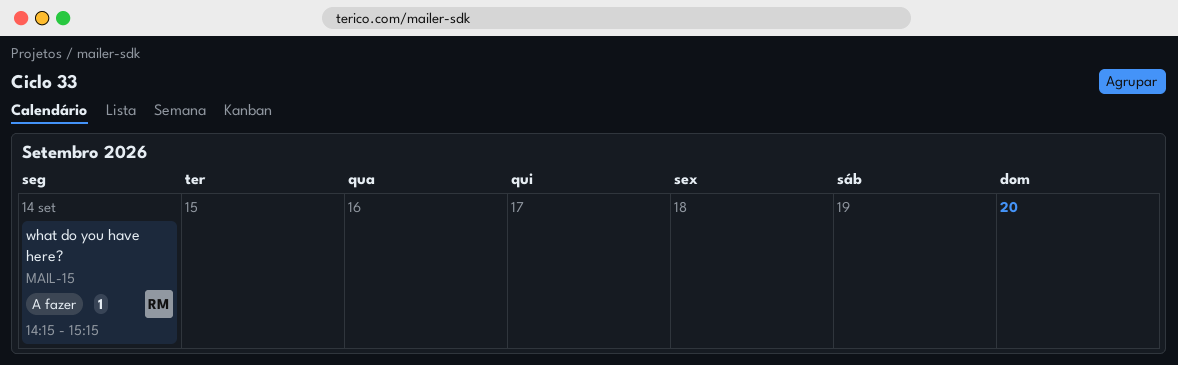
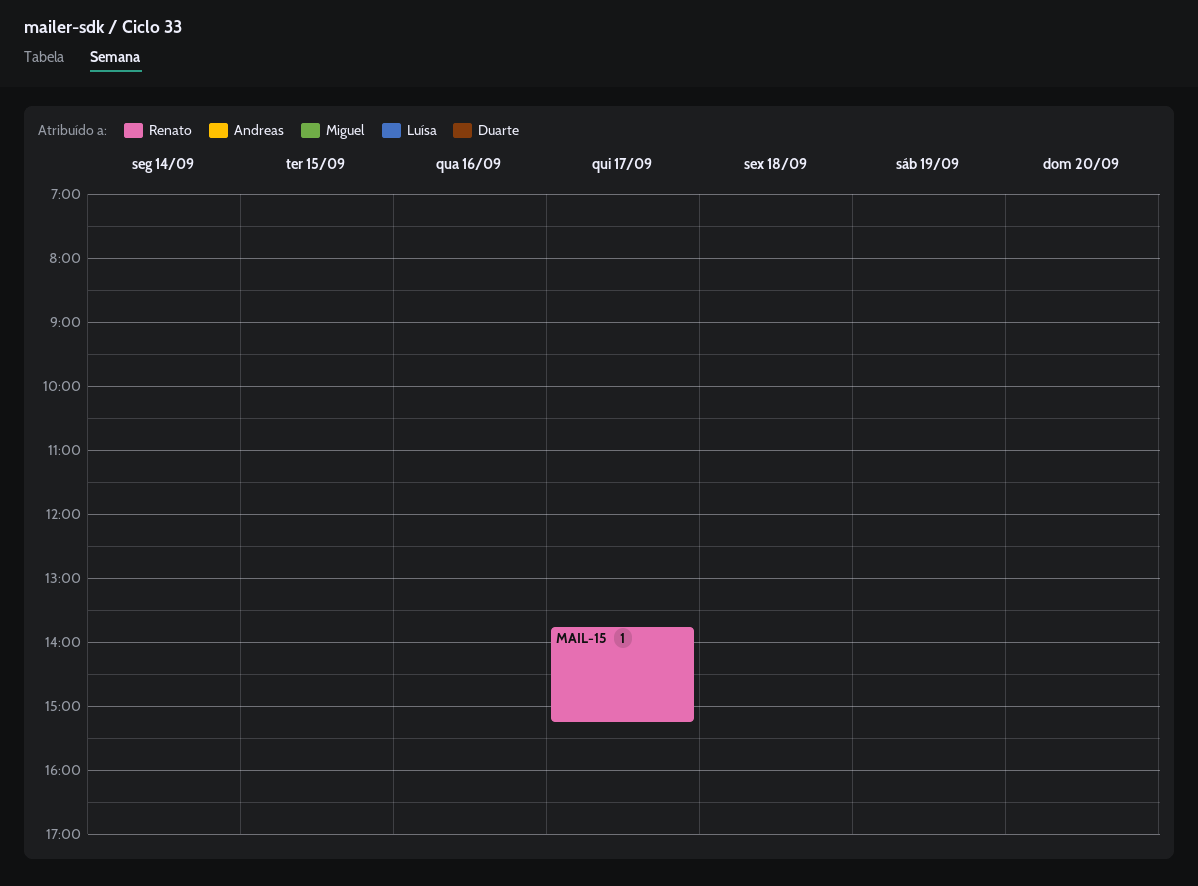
MAIL-15, day: Sep 14 -> Sep 17
MAIL-15, begins: 14:15 -> 13:45

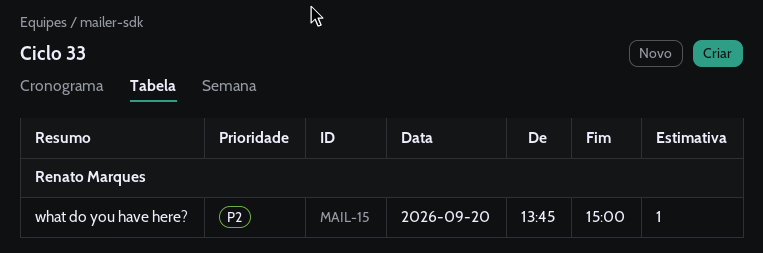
MAIL-15, day: Sep 17 -> Sep 20
MAIL-15, ends: 15:15 -> 15:00

